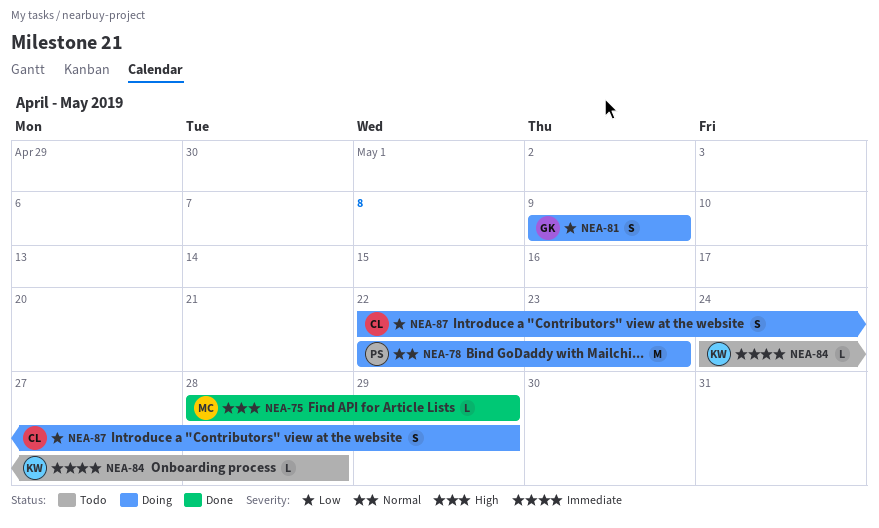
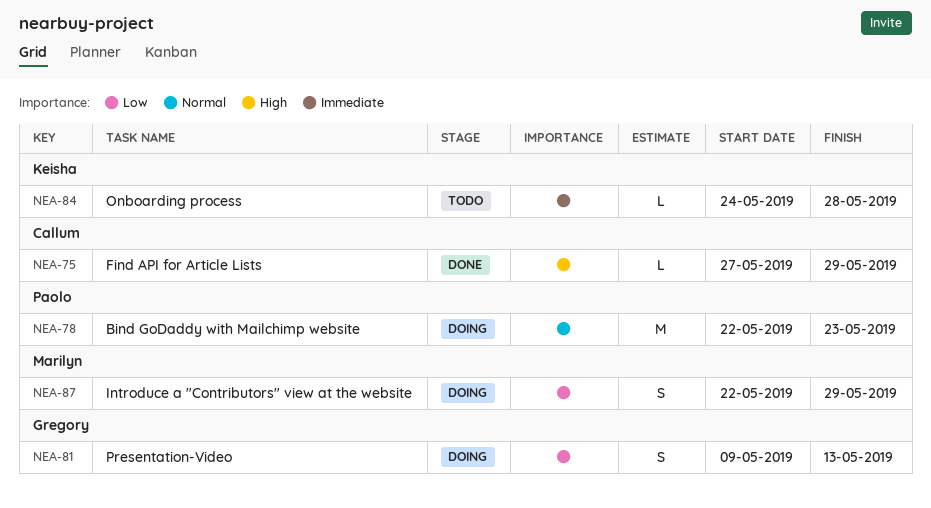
NEA-75, owner: Marilyn -> Callum
NEA-75, start: May 28 -> May 27
NEA-81, due: May 9 -> May 13
NEA-87, owner: Callum -> Marilyn

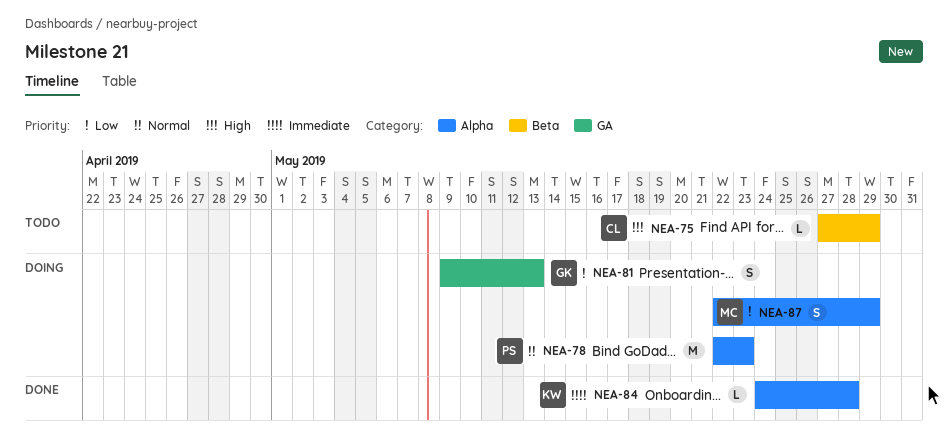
NEA-75, status: Done -> Todo
NEA-84, status: Todo -> Done

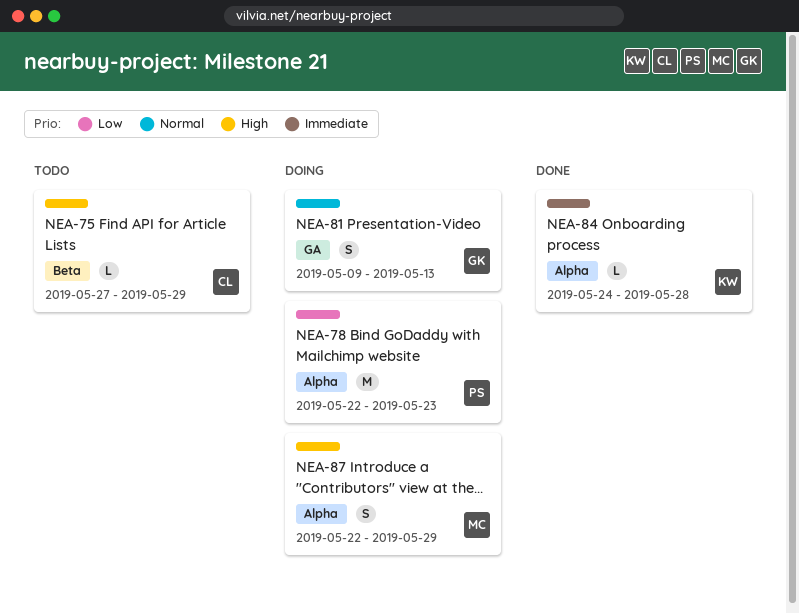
NEA-78, priority: Normal -> Low
NEA-81, priority: Low -> Normal
NEA-87, priority: Low -> High

